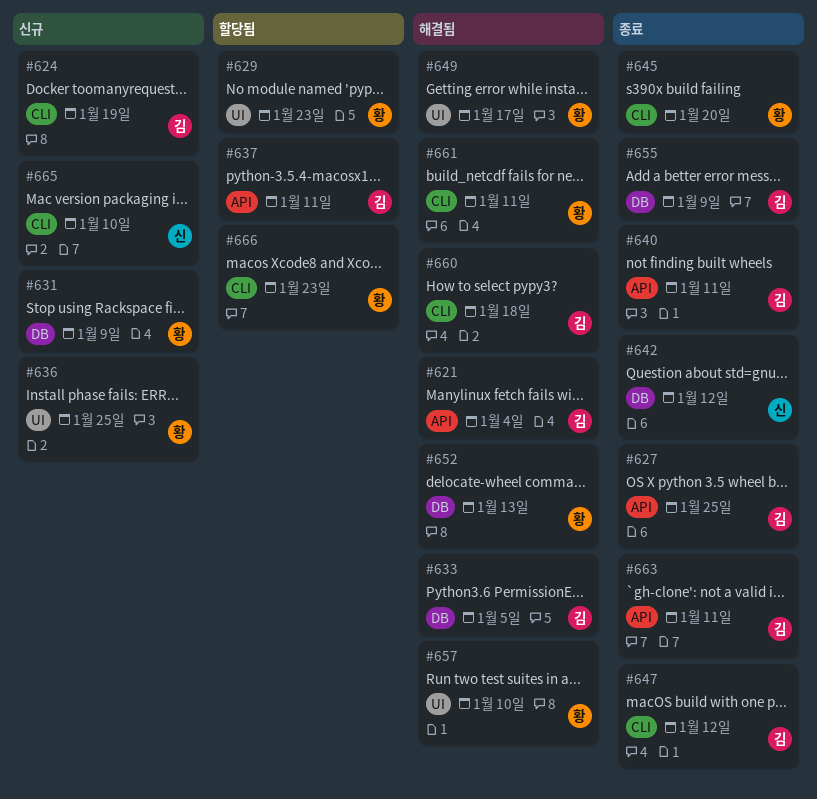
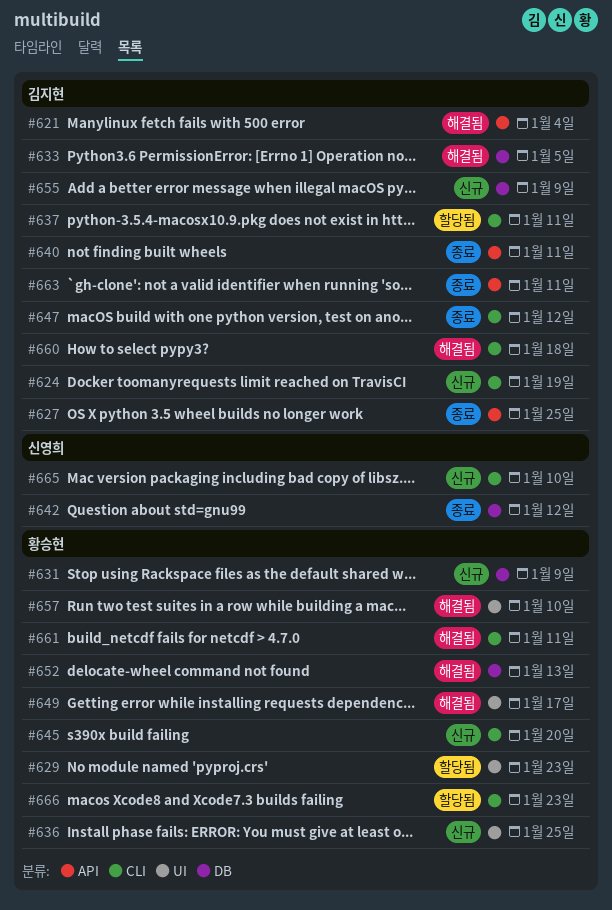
#637, label: API -> CLI
#645, status: 종료 -> 신규
#655, status: 종료 -> 신규

